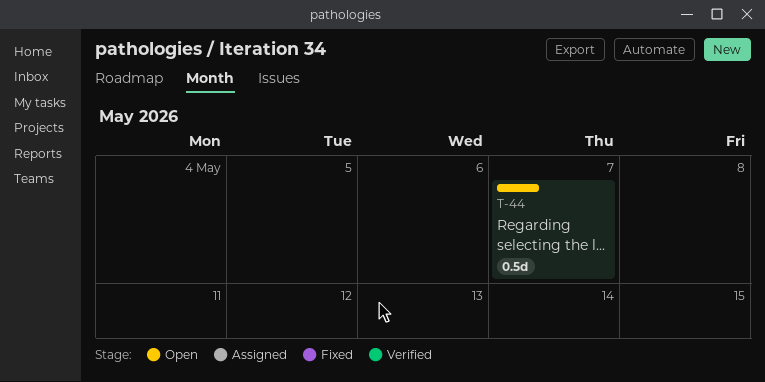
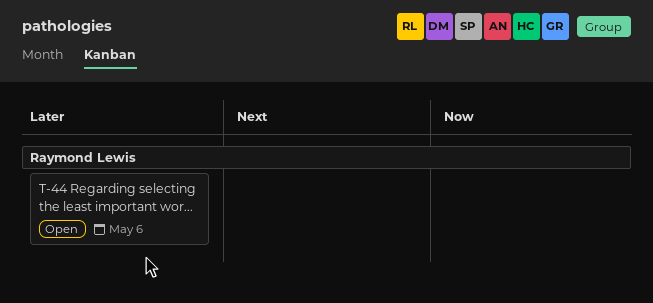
T-44, due: May 7 -> May 6

